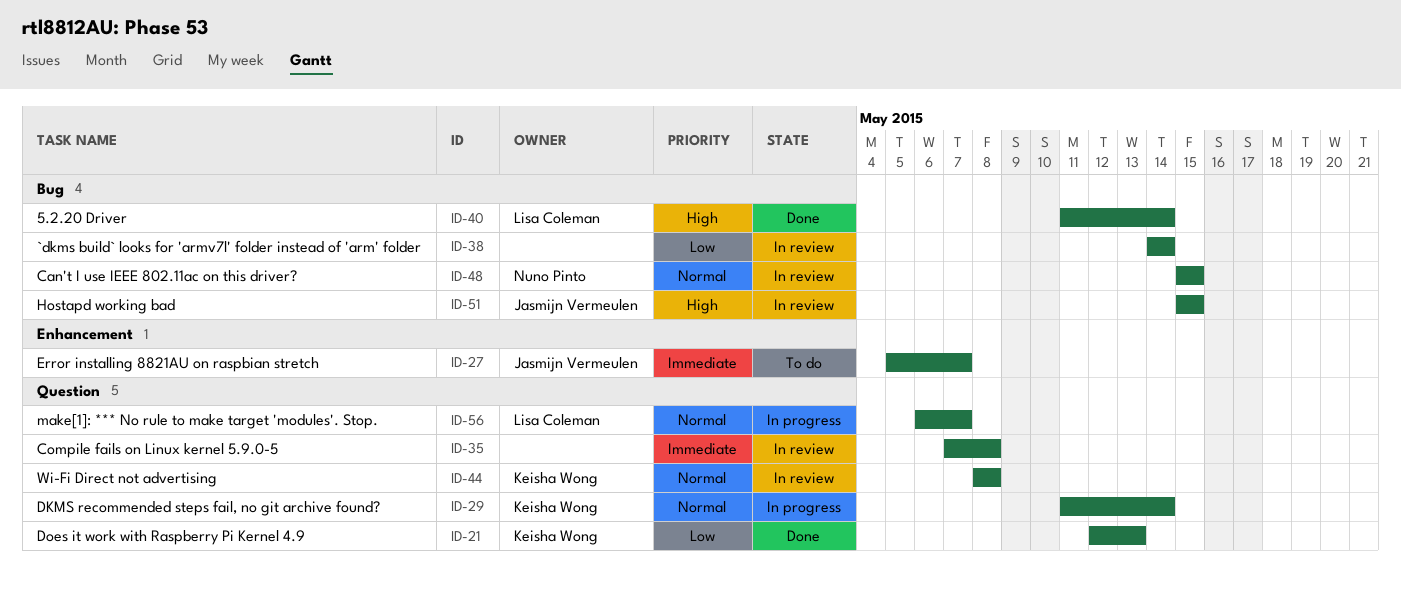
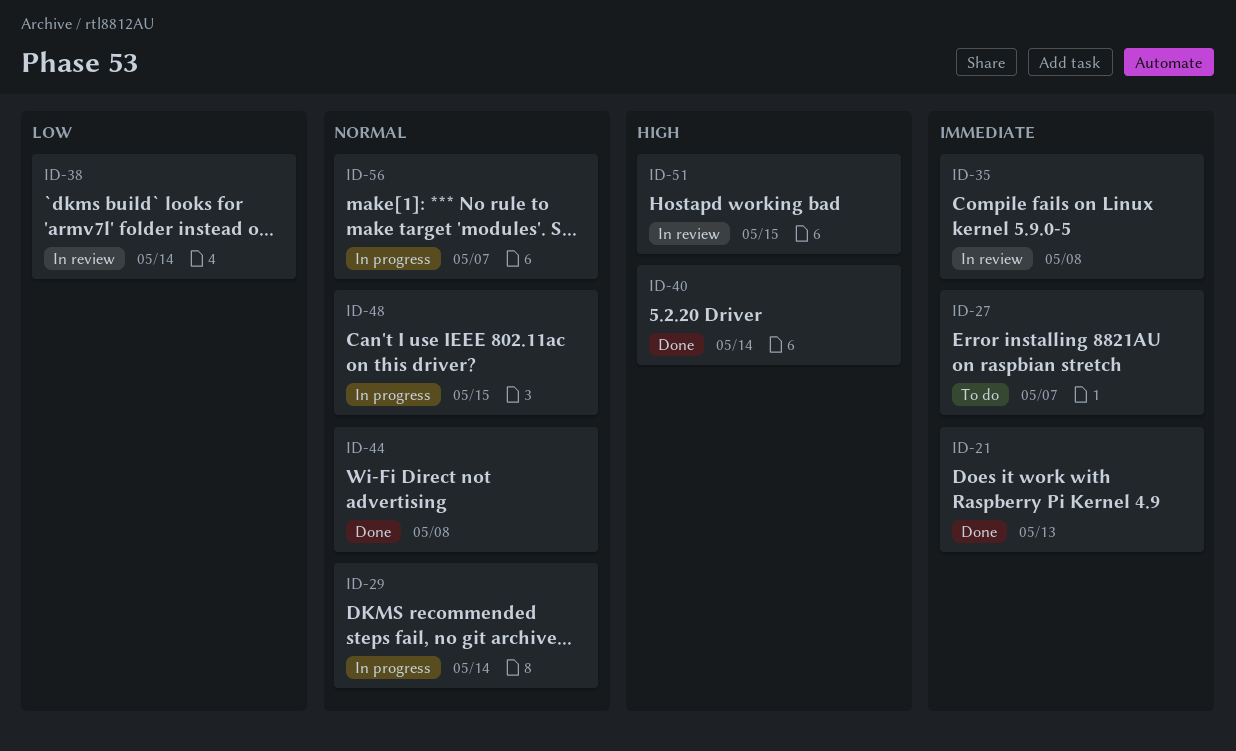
ID-21, priority: Low -> Immediate
ID-44, status: In review -> Done
ID-48, status: In review -> In progress

